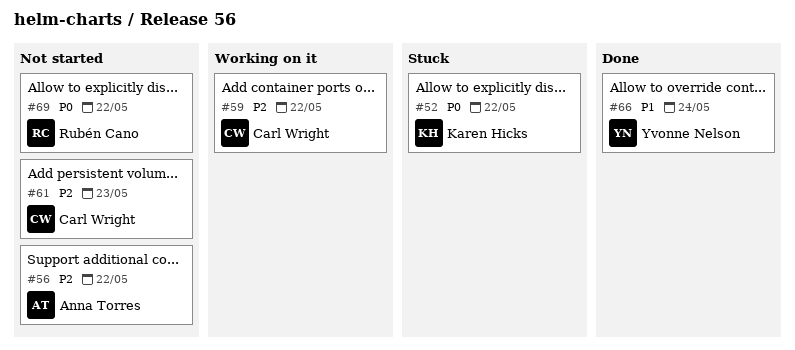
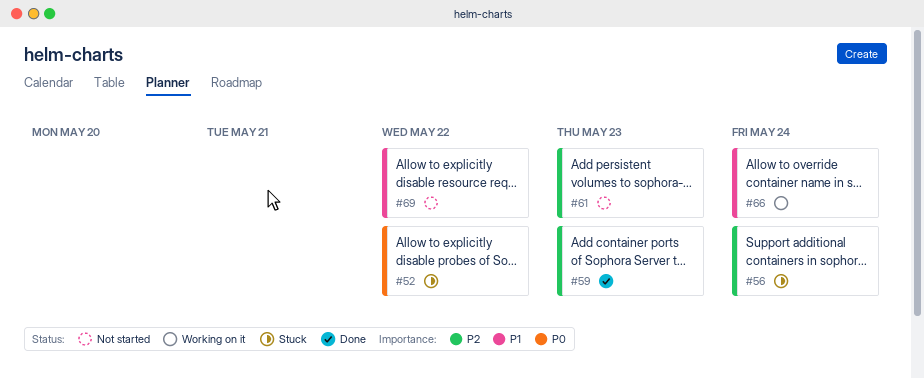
#56, status: Not started -> Stuck
#56, due: May 22 -> May 24
#59, status: Working on it -> Done
#59, due: May 22 -> May 23
#66, status: Done -> Working on it
#69, priority: P0 -> P1

